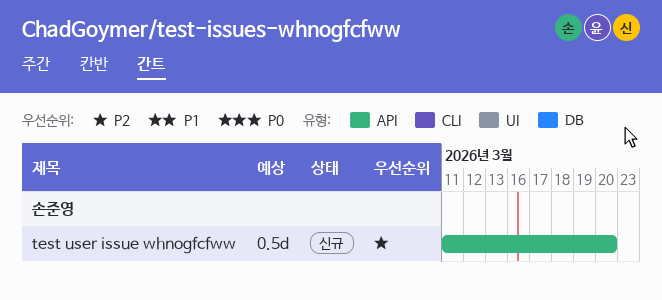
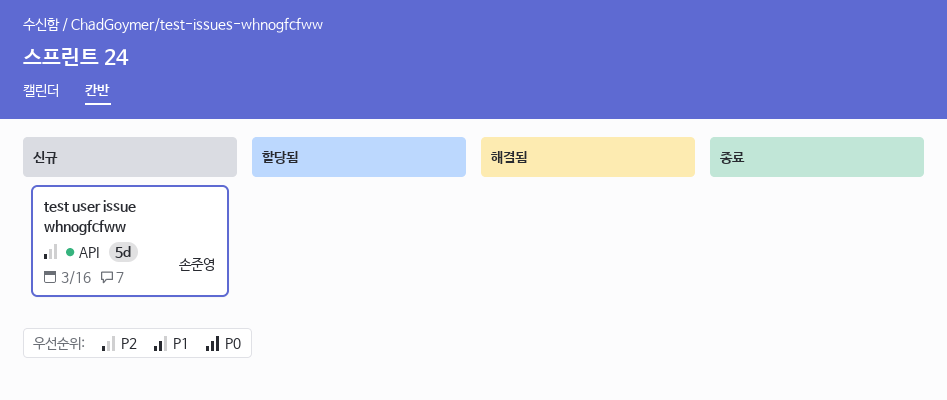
test user issue whnogfcfww, estimate: 0.5d -> 5d
test user issue whnogfcfww, due: Mar 20 -> Mar 16

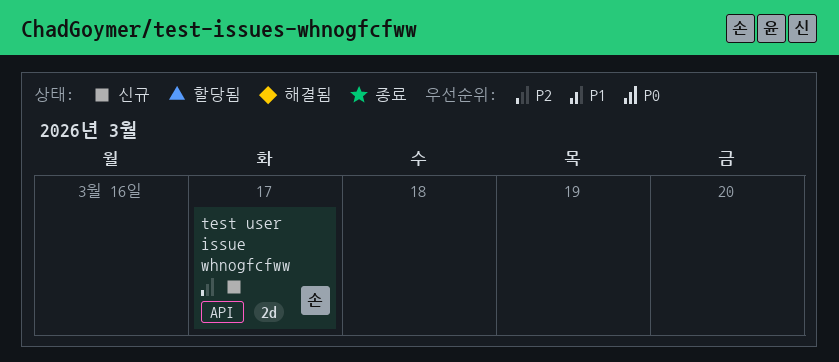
test user issue whnogfcfww, estimate: 5d -> 2d
test user issue whnogfcfww, due: Mar 16 -> Mar 17

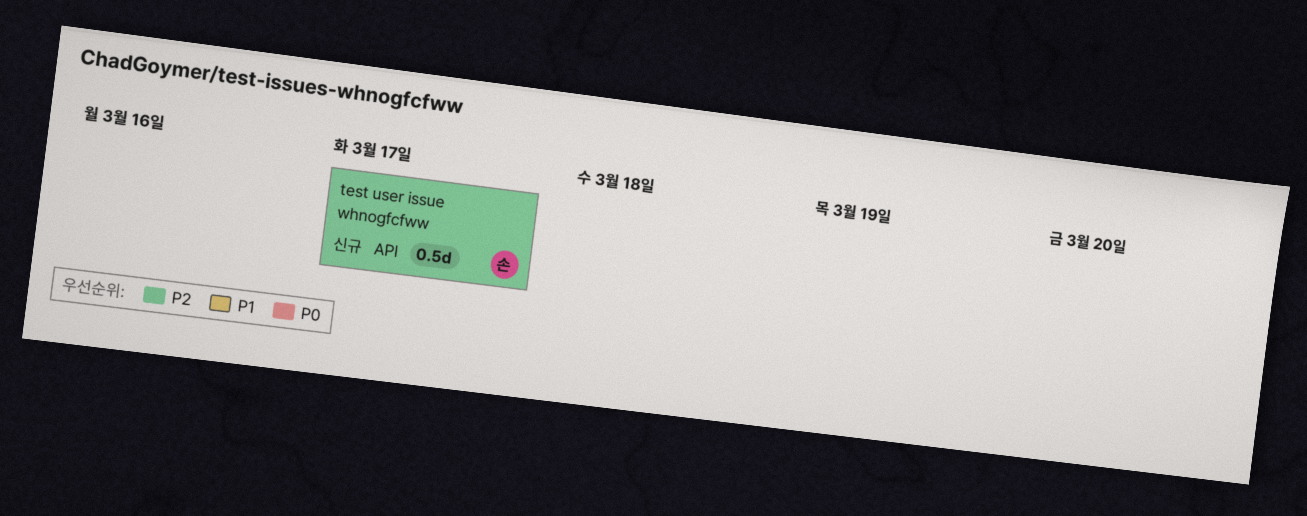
test user issue whnogfcfww, estimate: 2d -> 0.5d

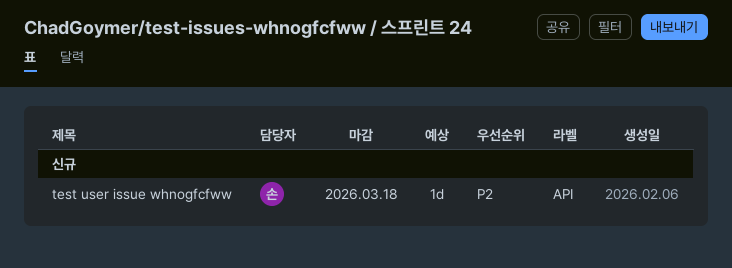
test user issue whnogfcfww, estimate: 0.5d -> 1d
test user issue whnogfcfww, due: Mar 17 -> Mar 18

